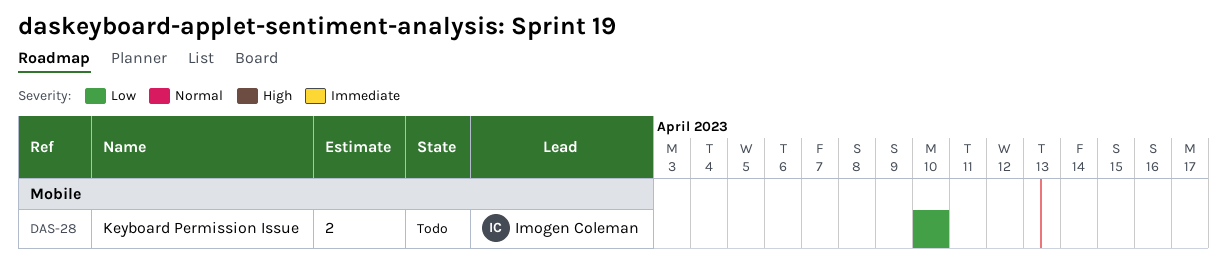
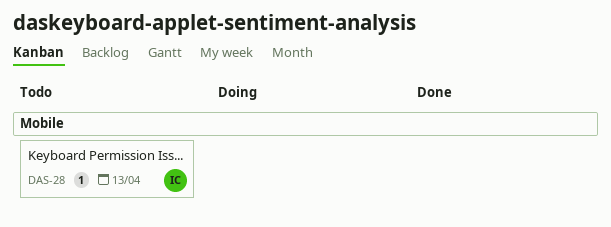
DAS-28, estimate: 2 -> 1
DAS-28, due: Apr 10 -> Apr 13

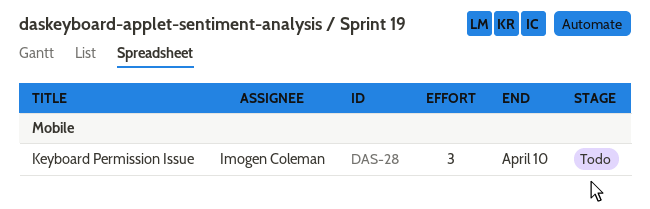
DAS-28, estimate: 1 -> 3
DAS-28, due: Apr 13 -> Apr 10

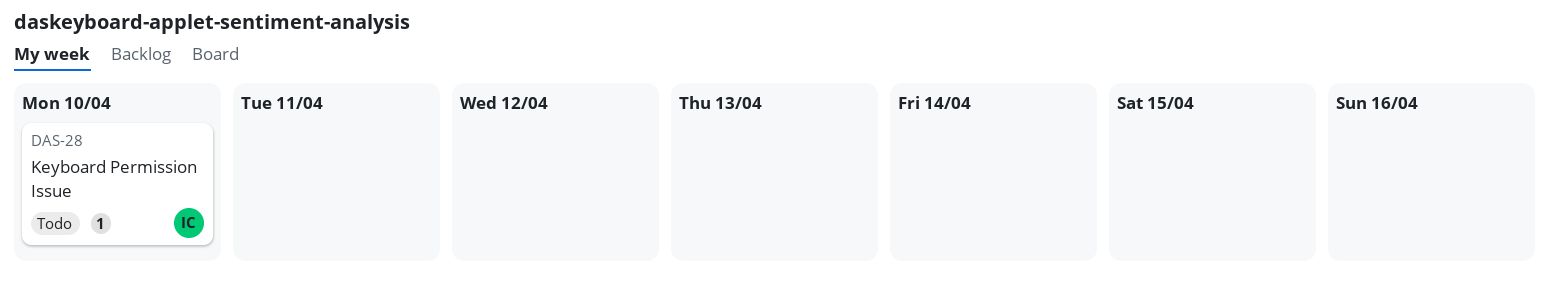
DAS-28, estimate: 3 -> 1

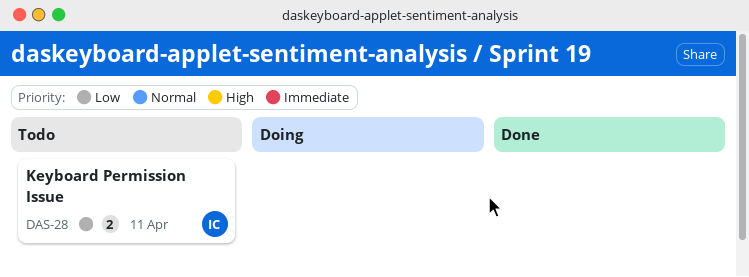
DAS-28, estimate: 1 -> 2
DAS-28, due: Apr 10 -> Apr 11

